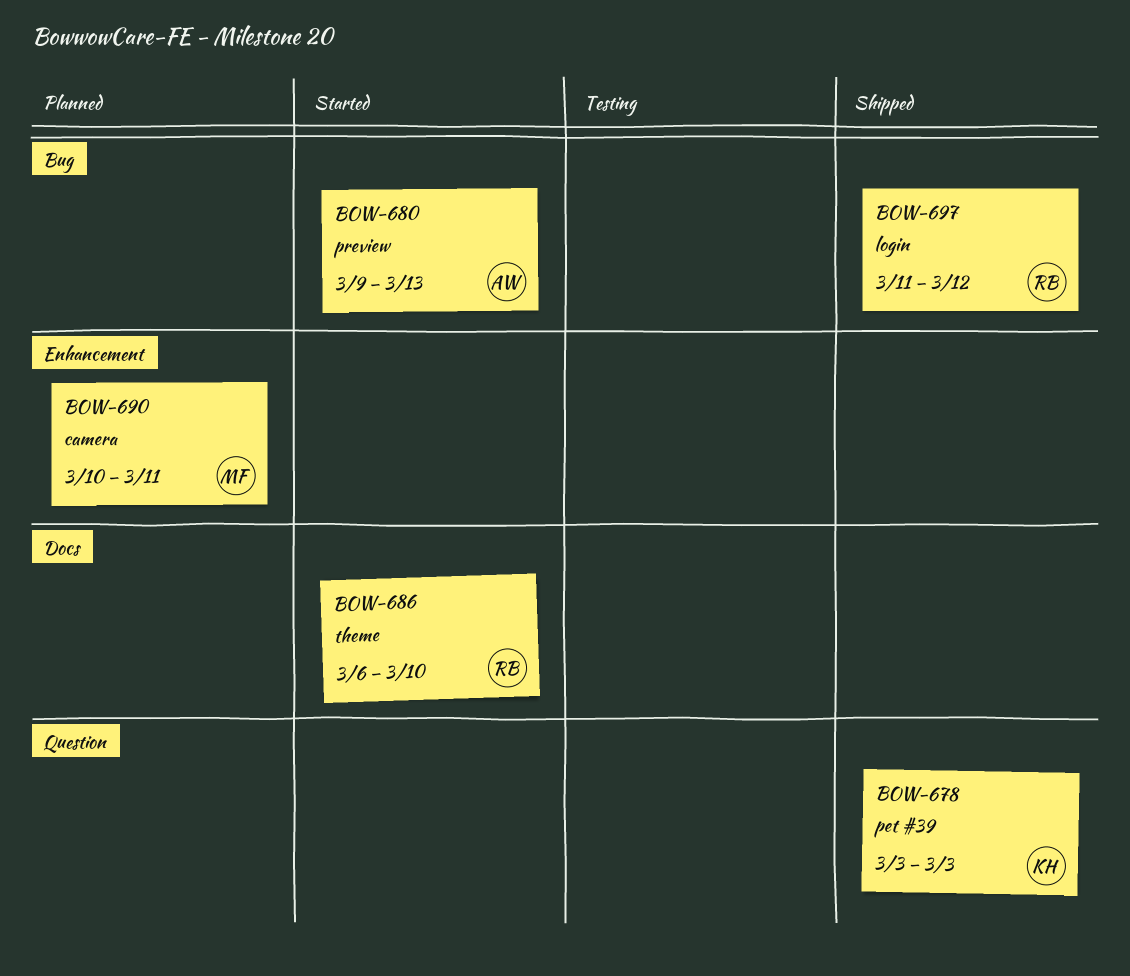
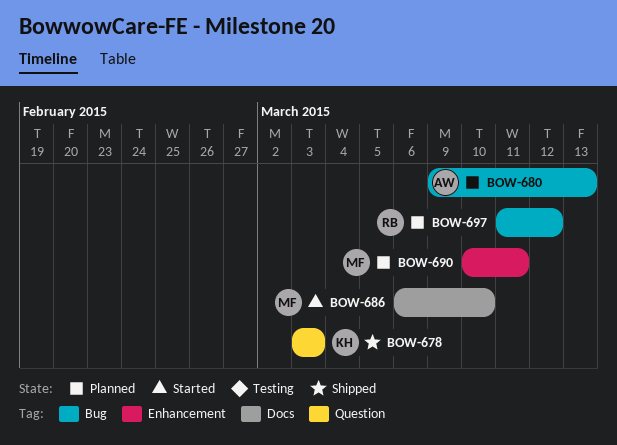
BOW-680, status: Started -> Planned
BOW-686, owner: RB -> MF
BOW-697, status: Shipped -> Planned

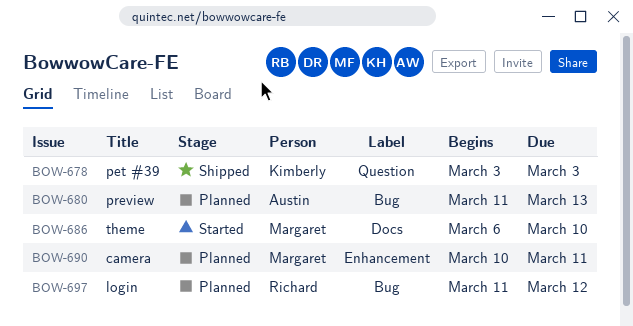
BOW-680, start: Mar 9 -> Mar 11

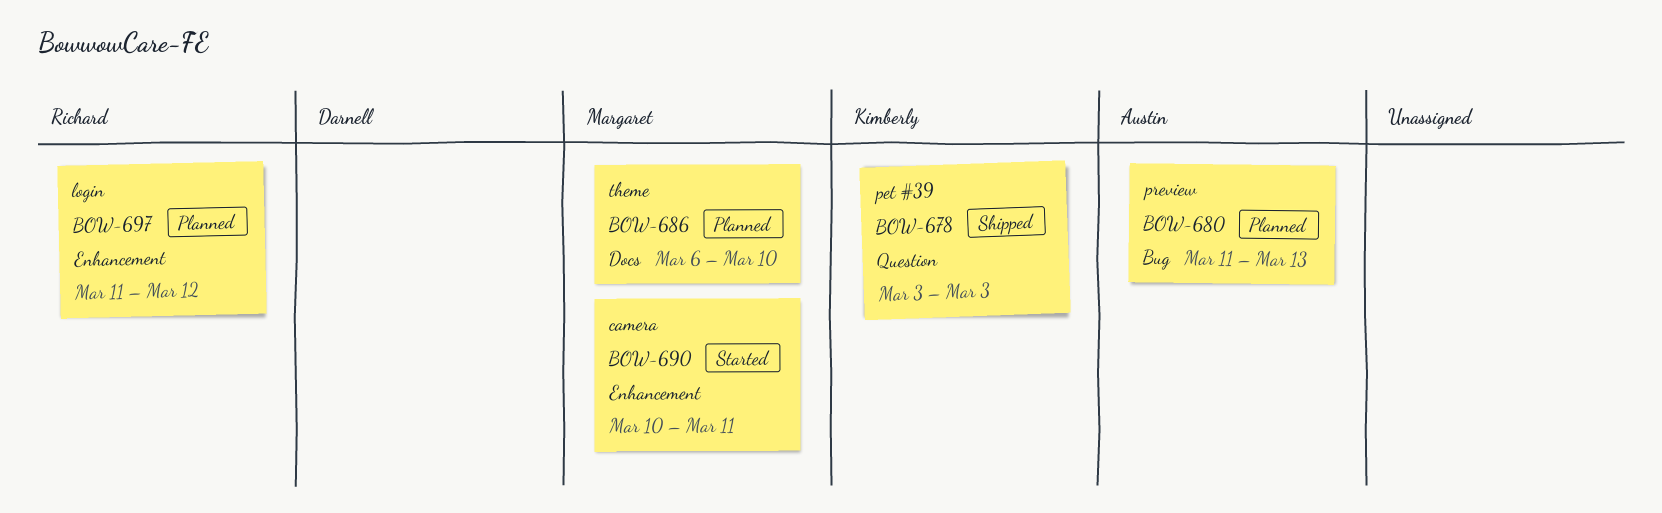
BOW-686, status: Started -> Planned
BOW-690, status: Planned -> Started
BOW-697, label: Bug -> Enhancement

